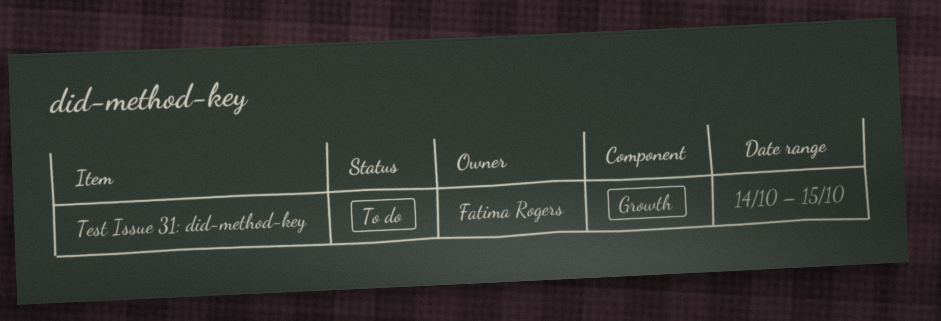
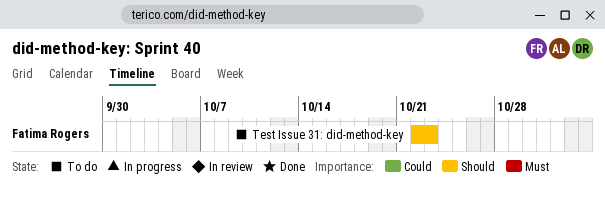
Test Issue 31: did-method-key, start: Oct 14 -> Oct 22
Test Issue 31: did-method-key, due: Oct 15 -> Oct 23

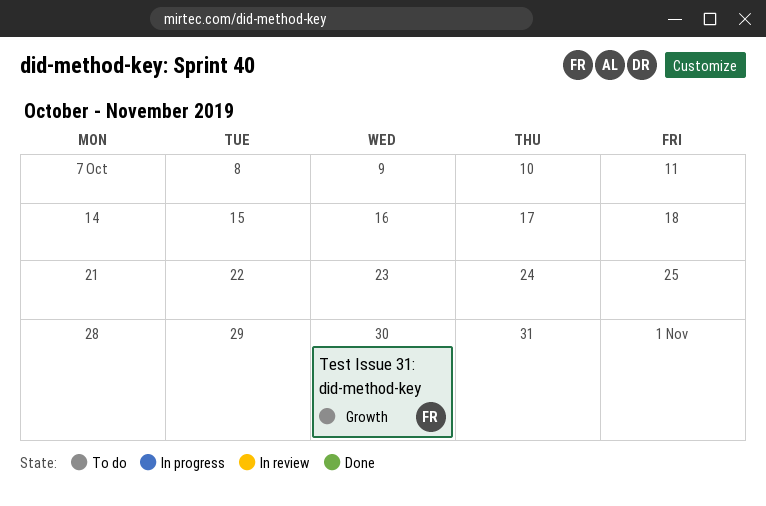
Test Issue 31: did-method-key, due: Oct 23 -> Oct 30

